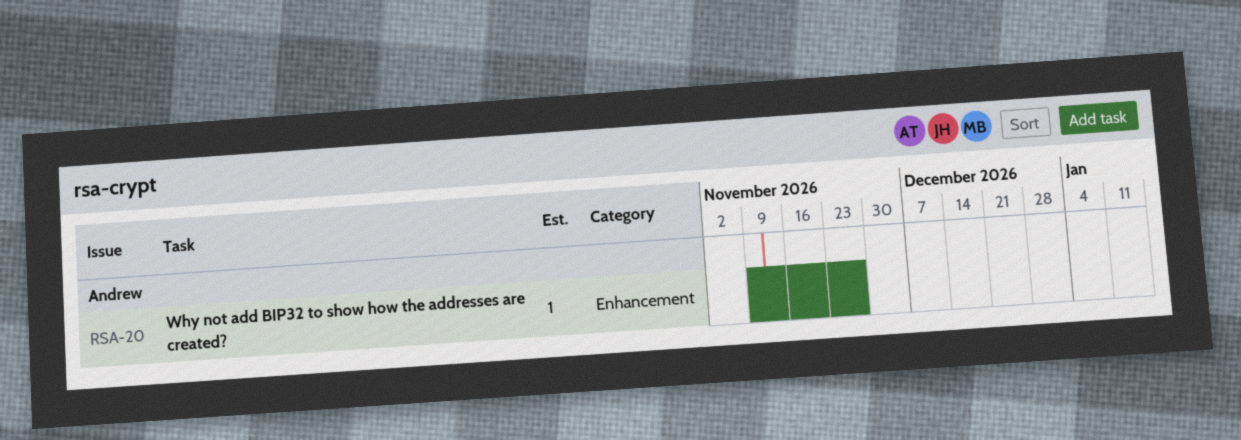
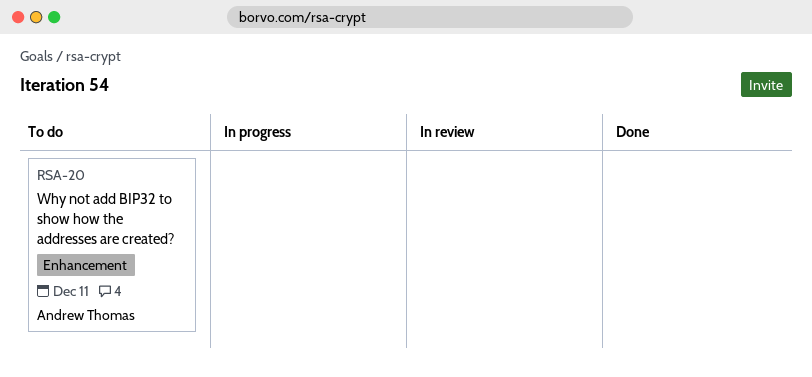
RSA-20, due: Nov 27 -> Dec 11

